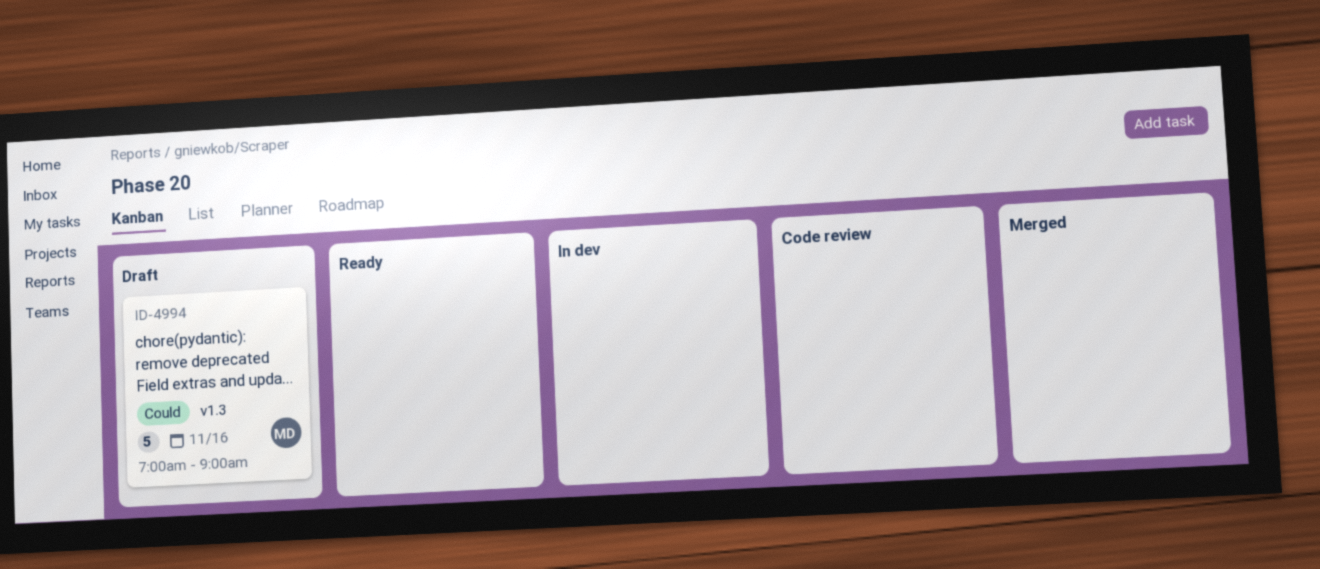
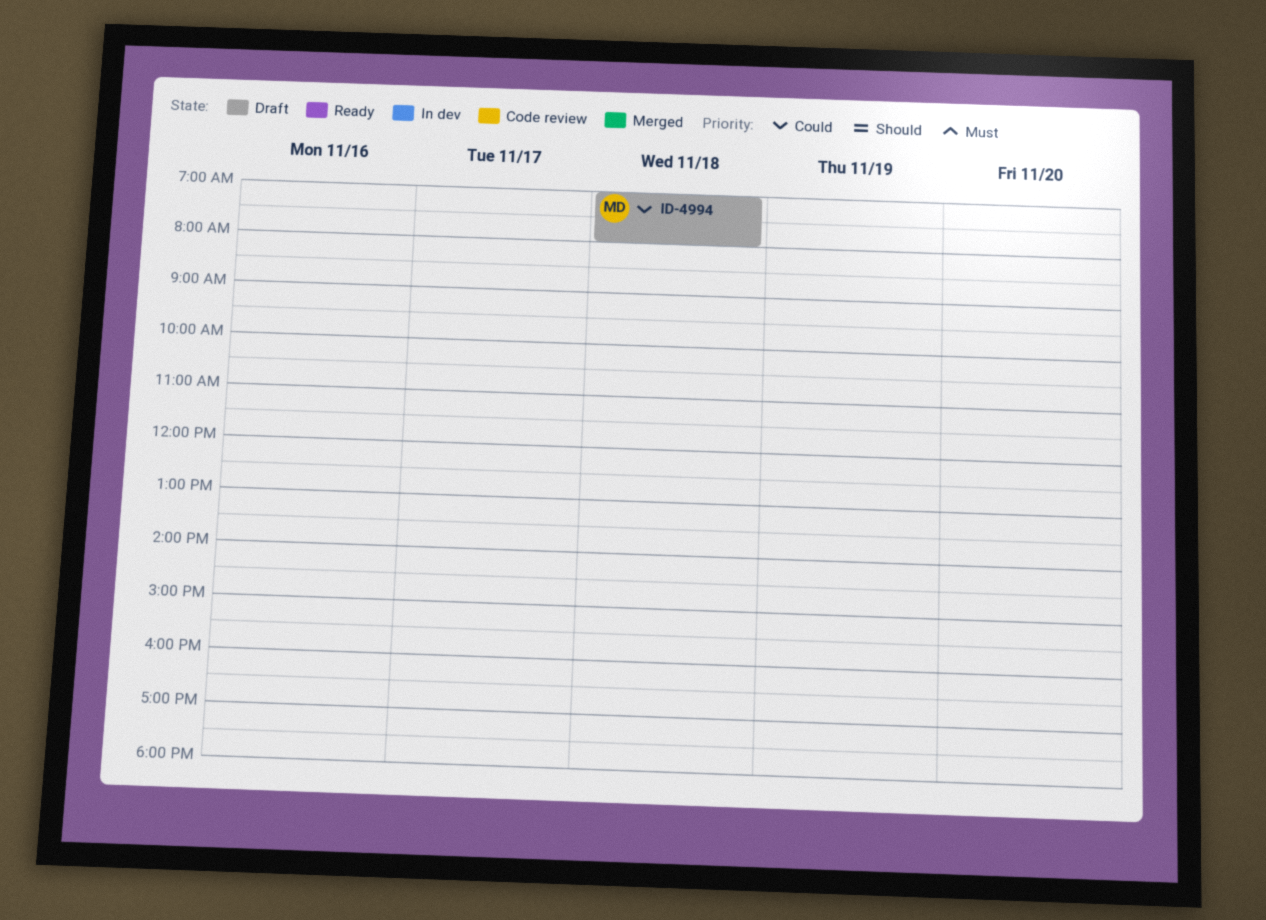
ID-4994, day: Nov 16 -> Nov 18
ID-4994, ends: 09:00 -> 08:00

